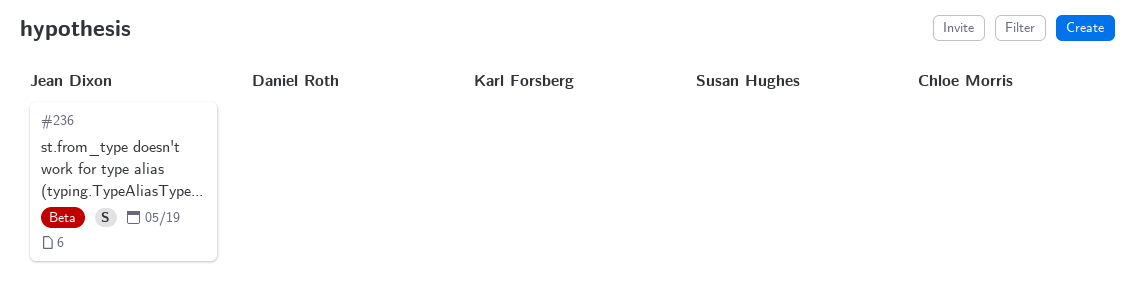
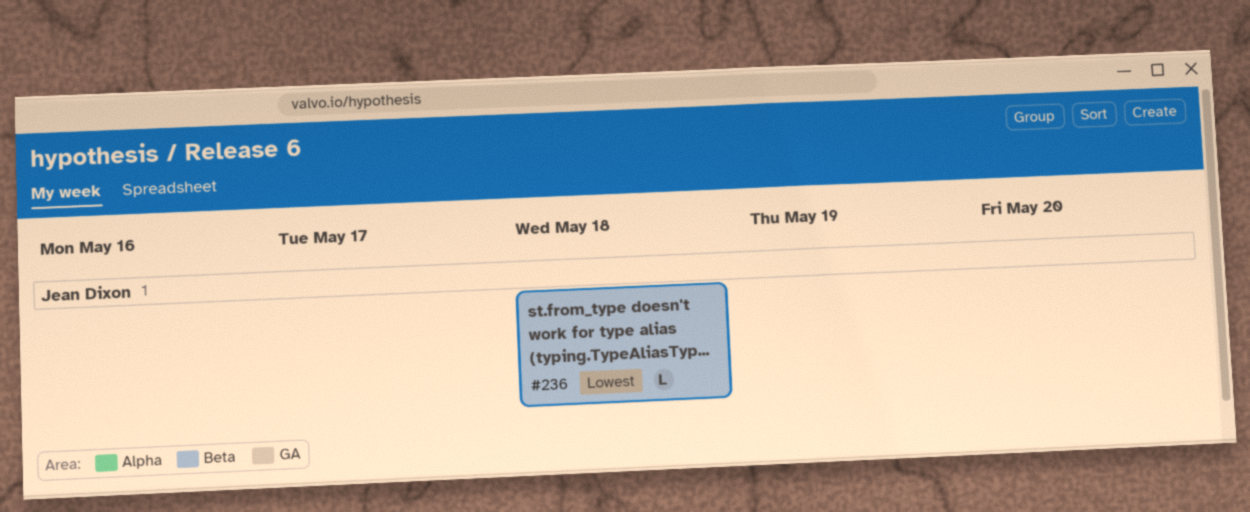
#236, estimate: S -> L
#236, due: May 19 -> May 18

